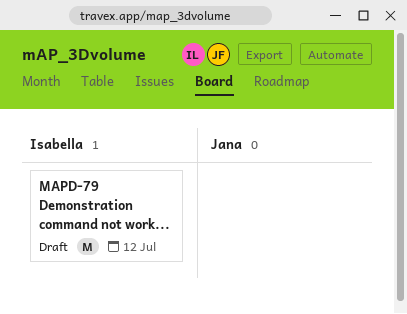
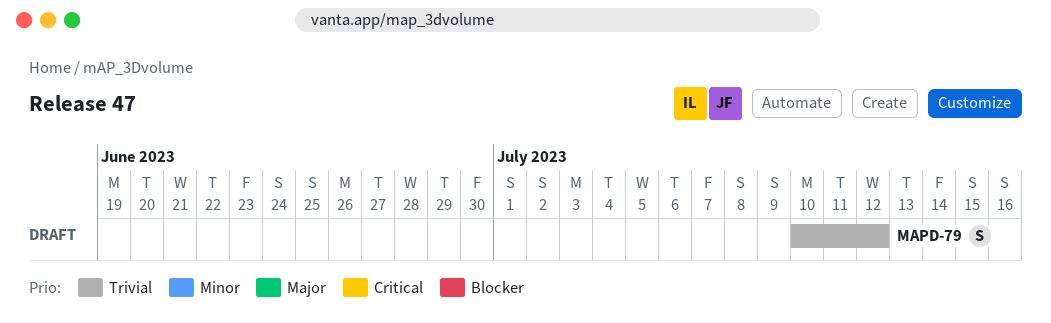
MAPD-79, estimate: M -> S

